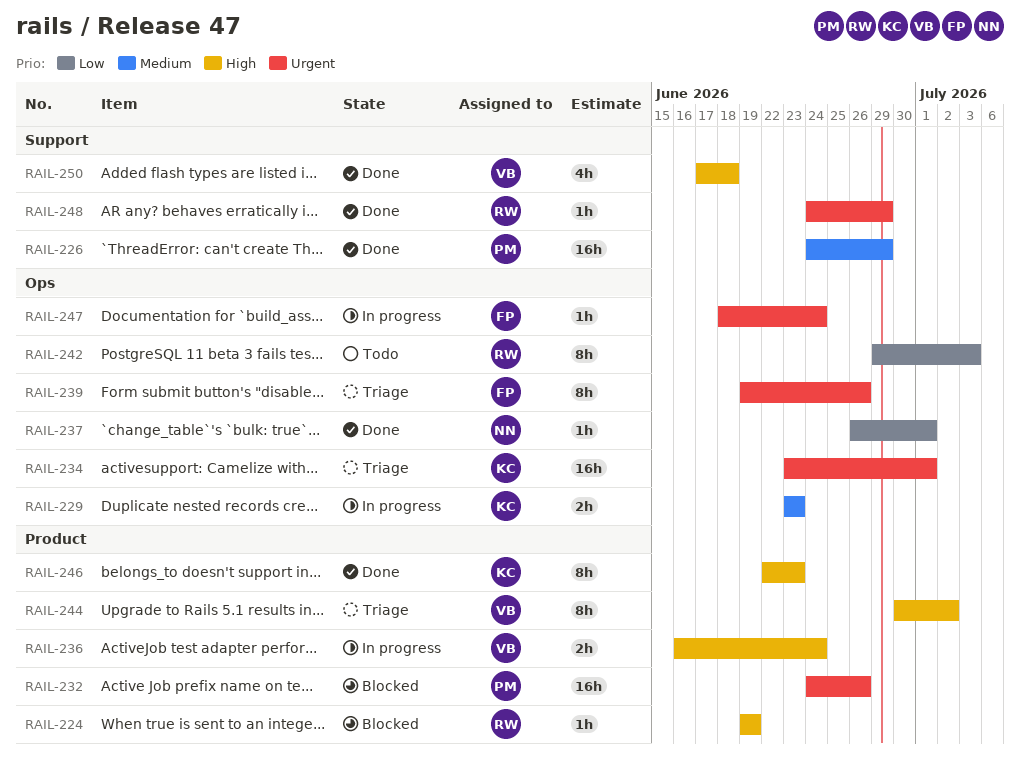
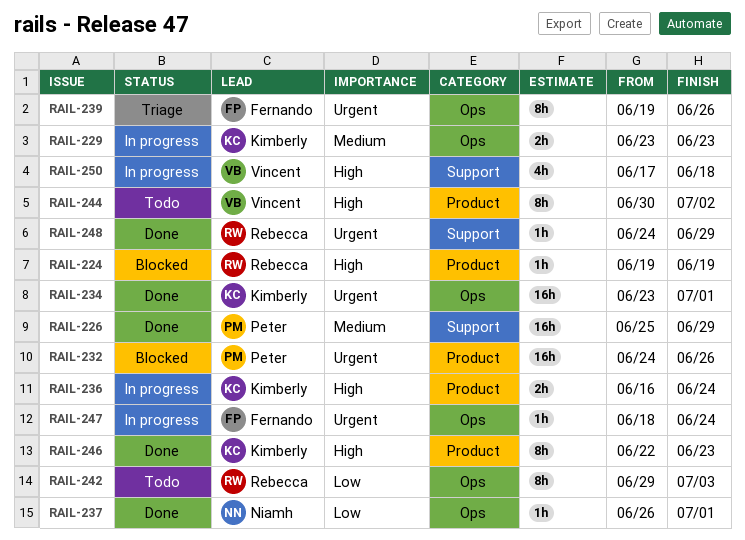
RAIL-226, start: Jun 24 -> Jun 25
RAIL-234, status: Triage -> Done
RAIL-236, owner: Vincent -> Kimberly
RAIL-244, status: Triage -> Todo
RAIL-250, status: Done -> In progress

